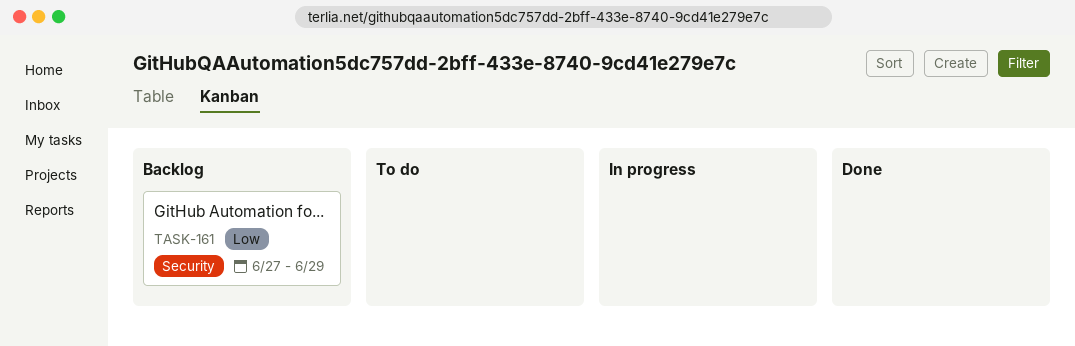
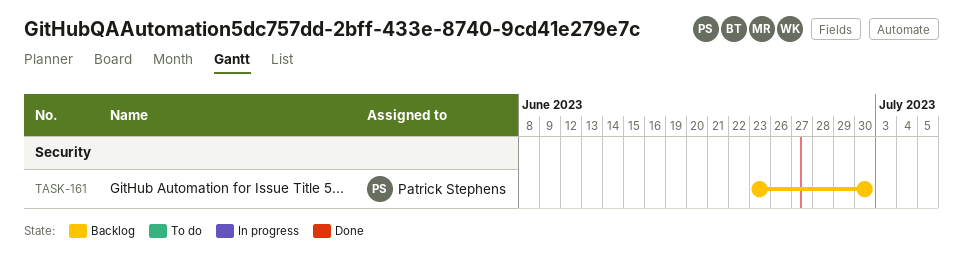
TASK-161, start: Jun 27 -> Jun 23
TASK-161, due: Jun 29 -> Jun 30

